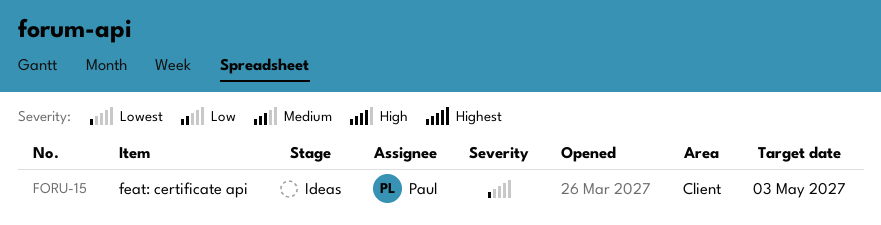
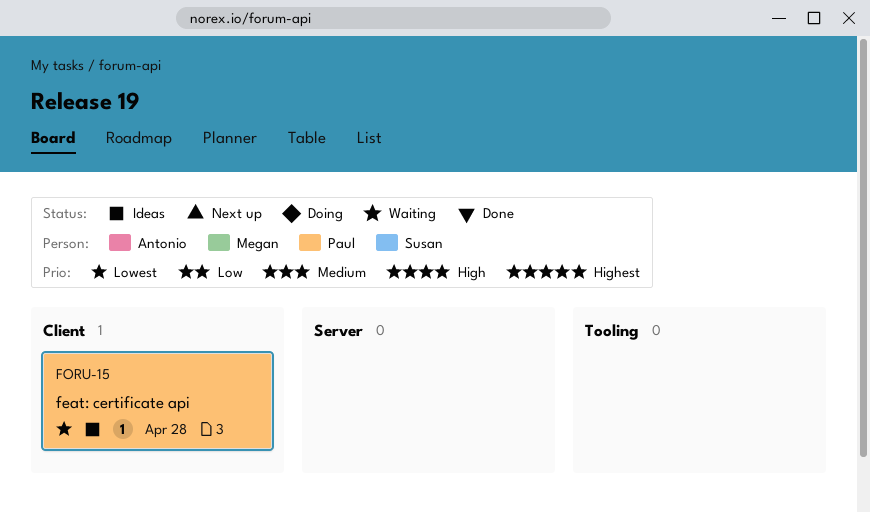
FORU-15, due: May 3 -> Apr 28

